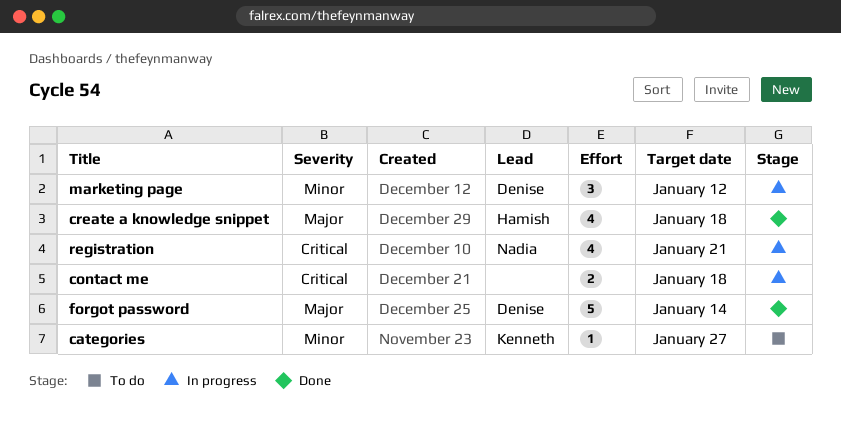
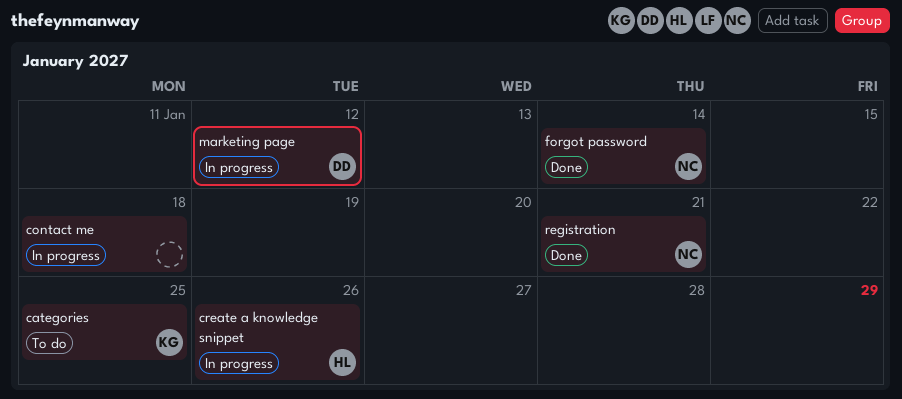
categories, due: Jan 27 -> Jan 25
create a knowledge snippet, status: Done -> In progress
create a knowledge snippet, due: Jan 18 -> Jan 26
forgot password, owner: Denise -> Nadia
registration, status: In progress -> Done

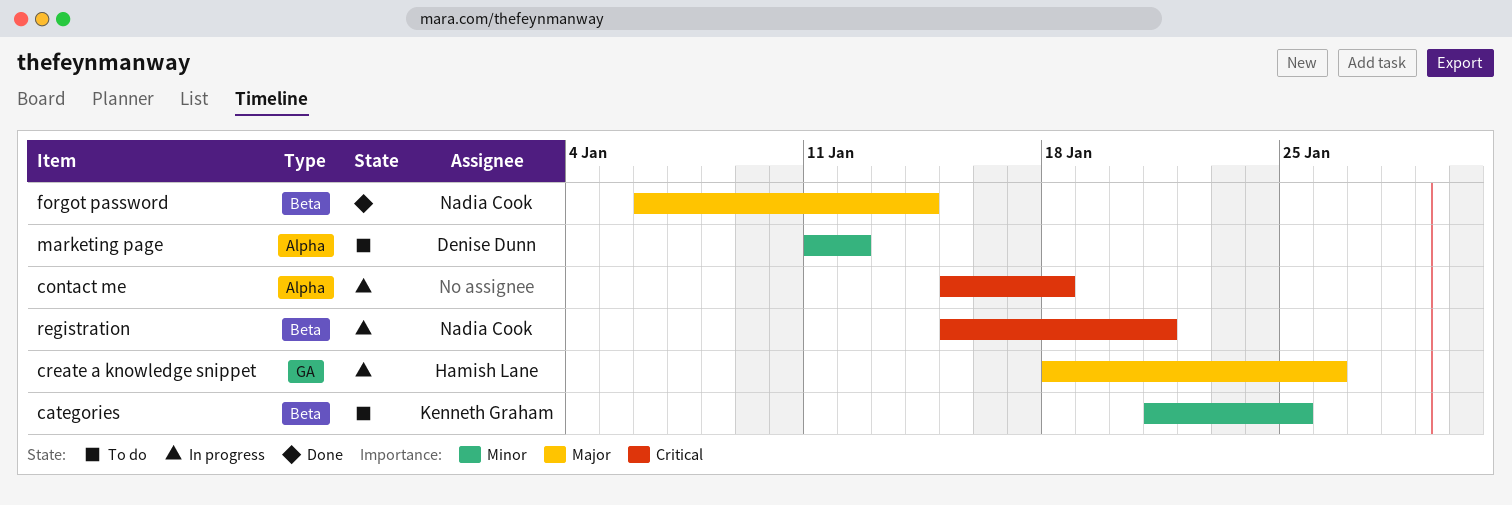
marketing page, status: In progress -> To do
registration, status: Done -> In progress

